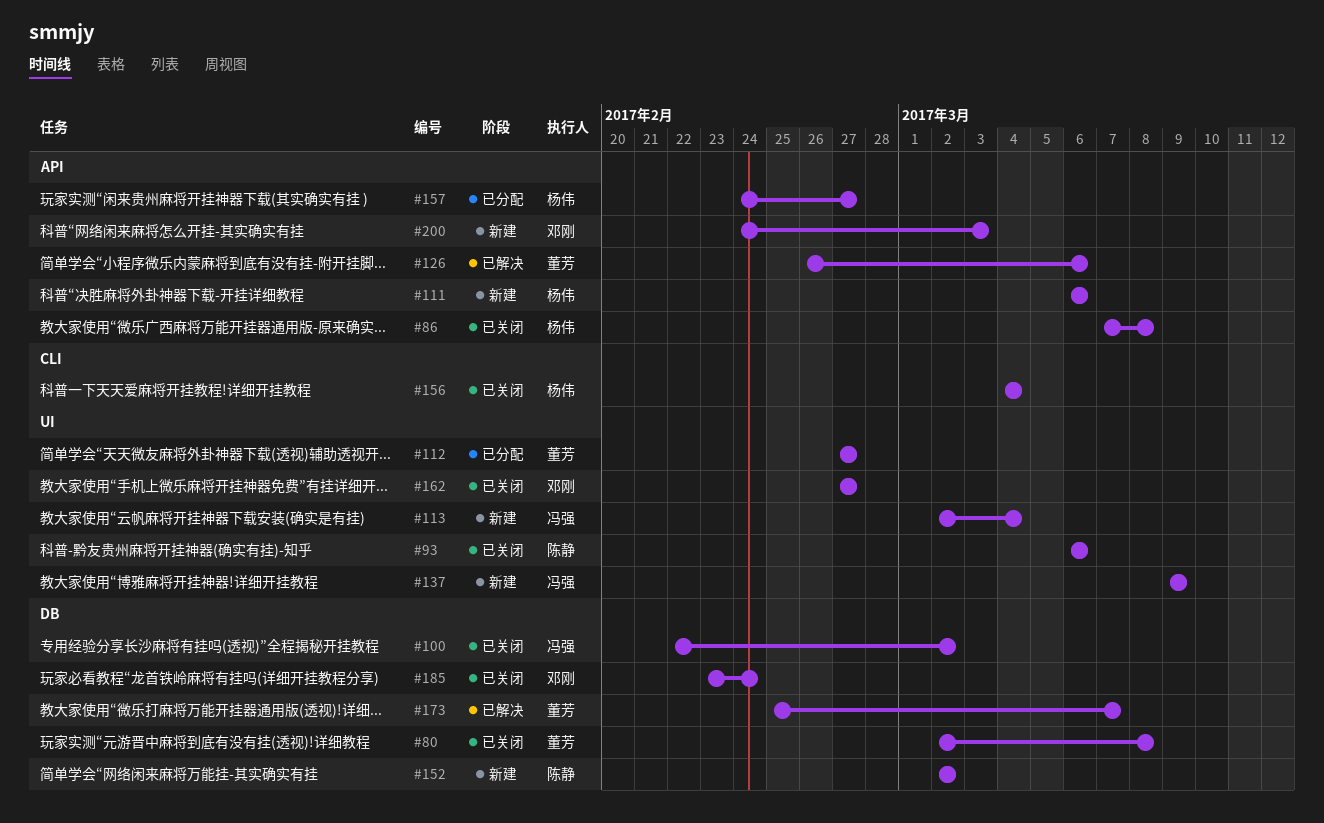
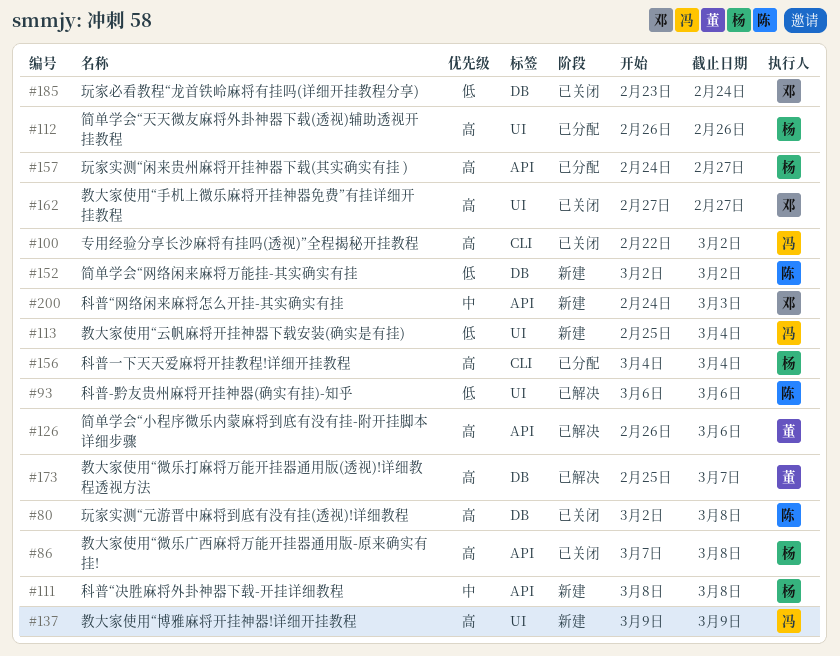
#80, owner: 董芳 -> 陈静
#93, status: 已关闭 -> 已解决
#100, label: DB -> CLI
#111, start: Mar 6 -> Mar 8
#111, due: Mar 6 -> Mar 8
#112, owner: 董芳 -> 杨伟
#112, start: Feb 27 -> Feb 26
#112, due: Feb 27 -> Feb 26
#113, start: Mar 2 -> Feb 25
#156, status: 已关闭 -> 已分配

